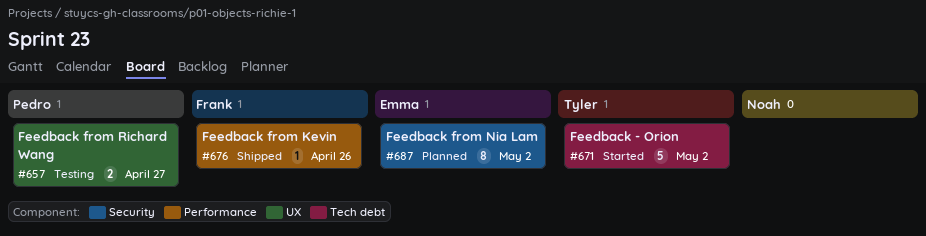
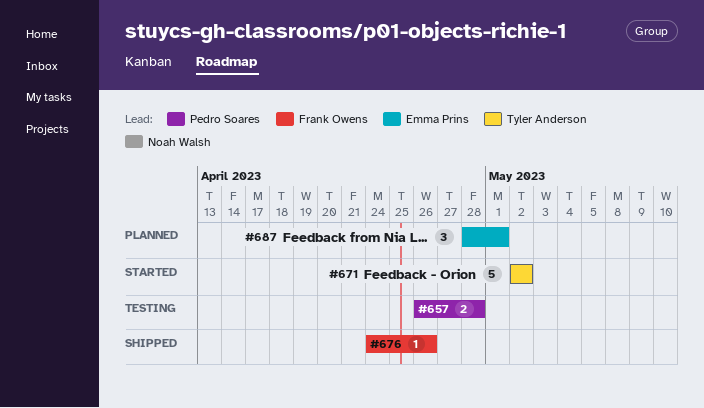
#657, due: Apr 27 -> Apr 28
#687, estimate: 8 -> 3
#687, due: May 2 -> May 1

